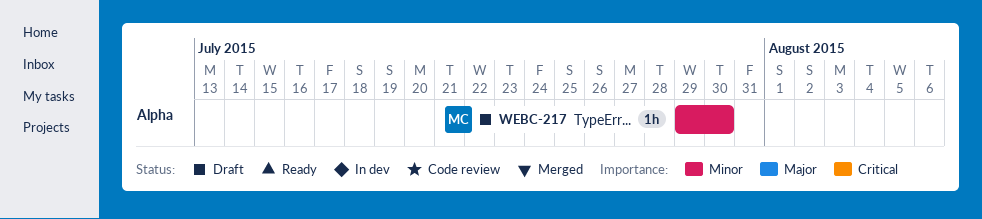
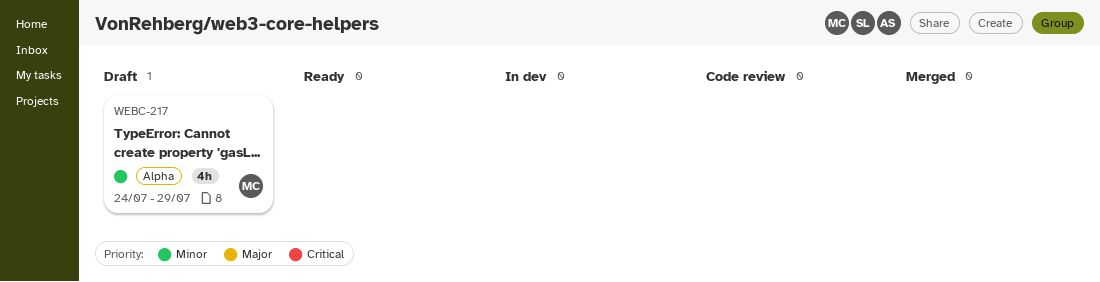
WEBC-217, estimate: 1h -> 4h
WEBC-217, start: Jul 29 -> Jul 24
WEBC-217, due: Jul 30 -> Jul 29

